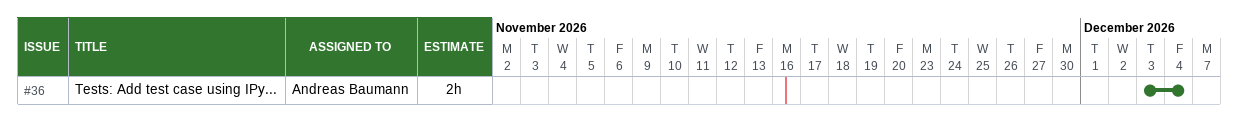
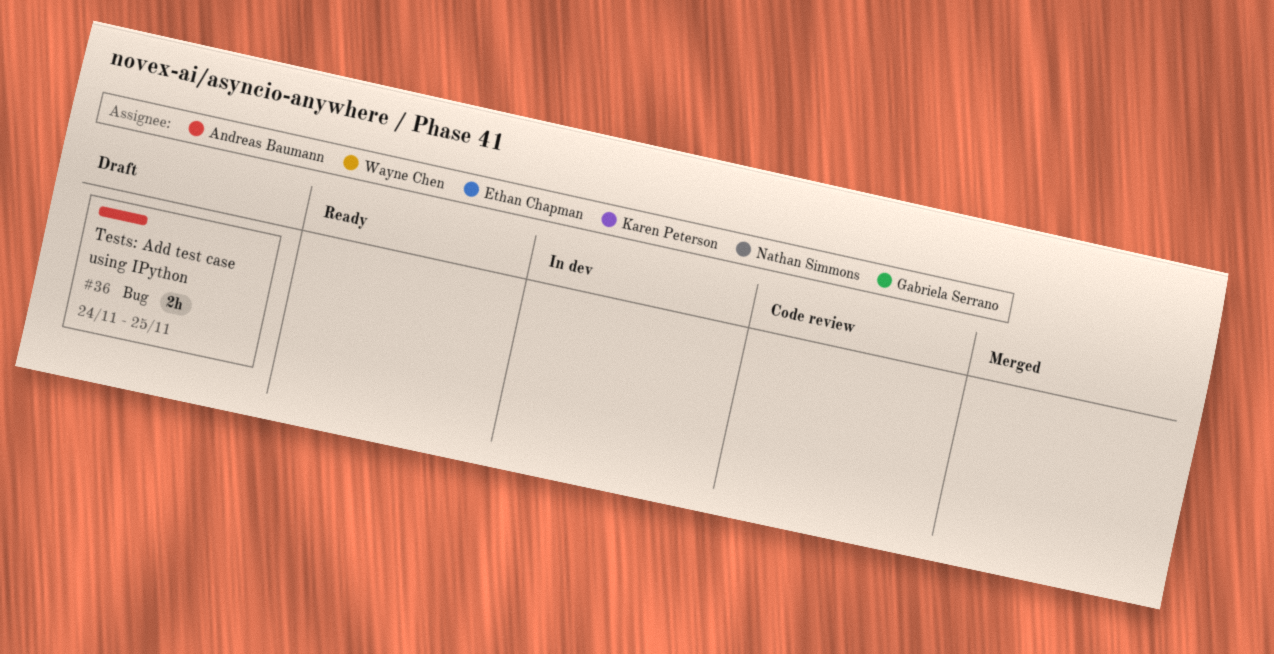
#36, start: Dec 3 -> Nov 24
#36, due: Dec 4 -> Nov 25

